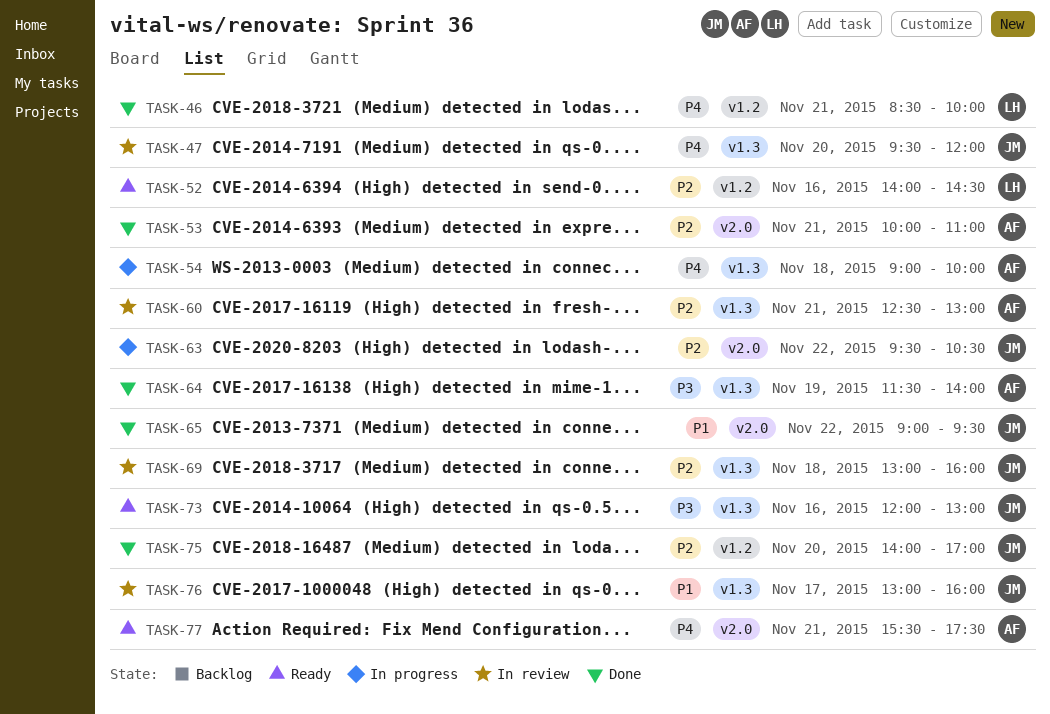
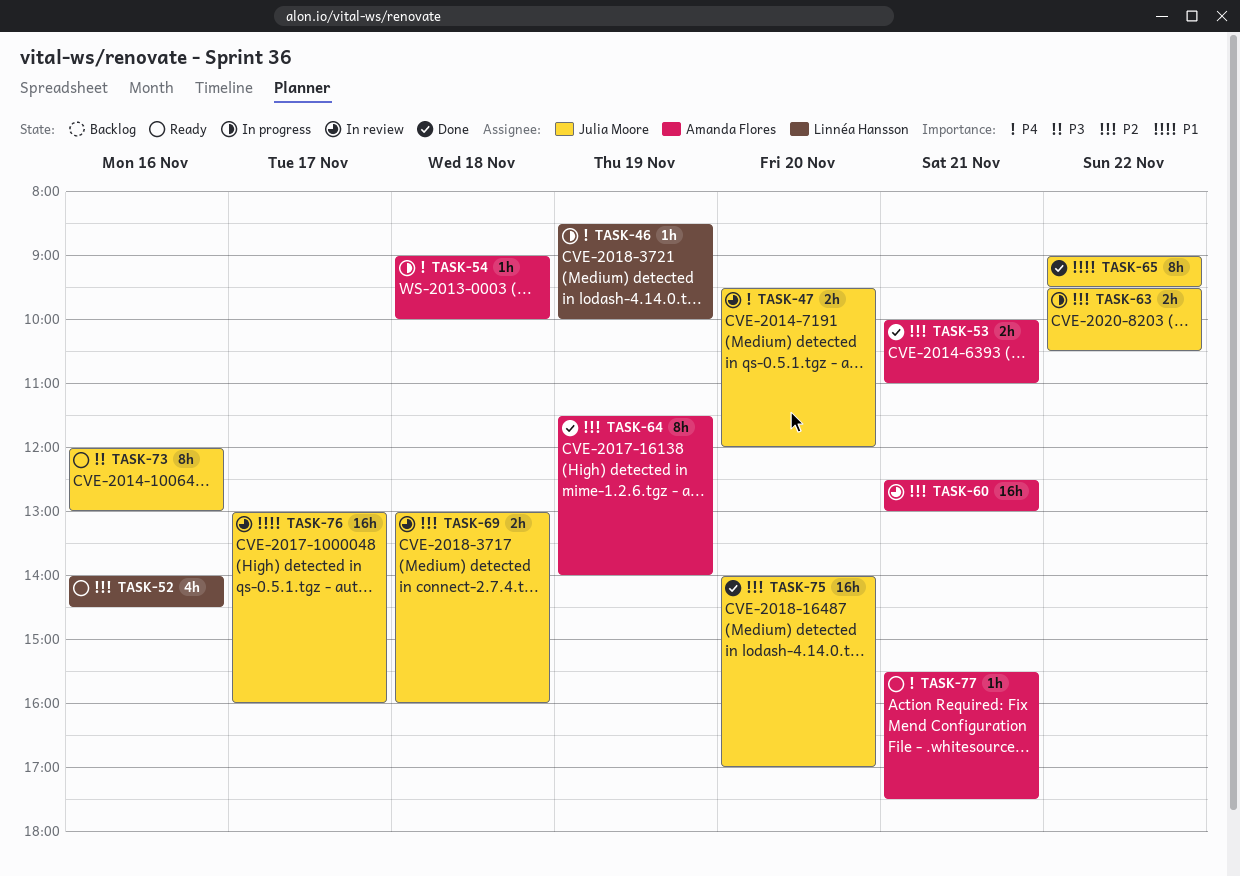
TASK-46, status: Done -> In progress
TASK-46, day: Nov 21 -> Nov 19
TASK-64, priority: P3 -> P2

